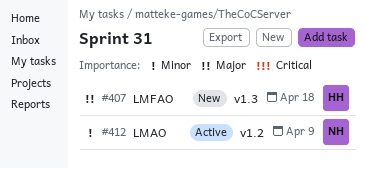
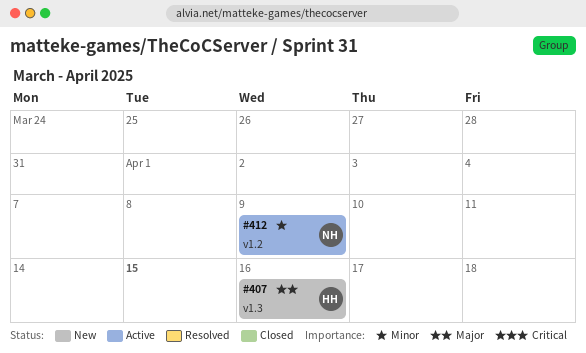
#407, due: Apr 18 -> Apr 16

